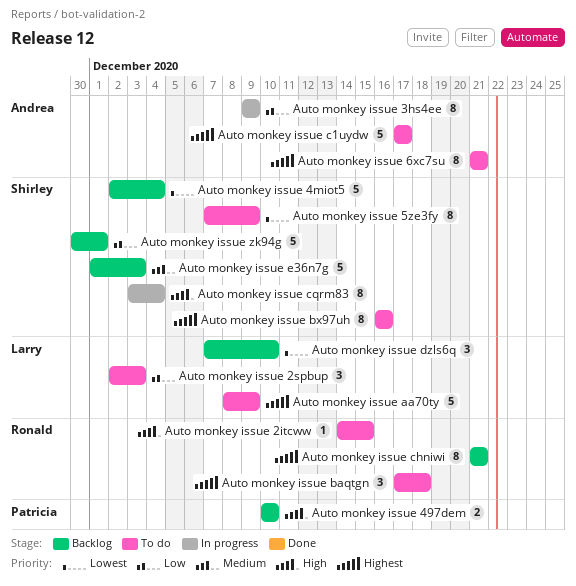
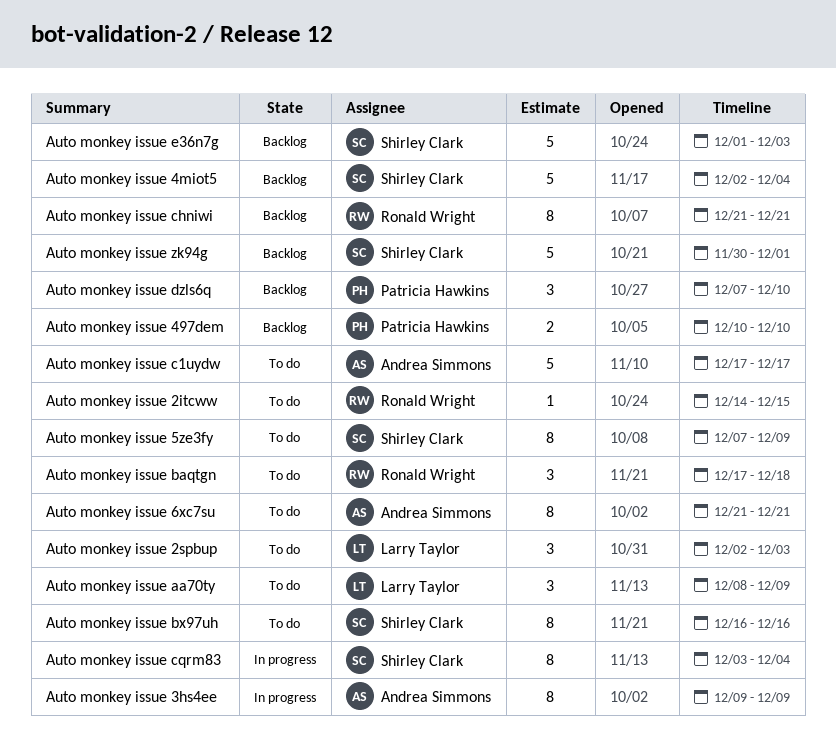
Auto monkey issue aa70ty, estimate: 5 -> 3
Auto monkey issue dzls6q, owner: Larry Taylor -> Patricia Hawkins

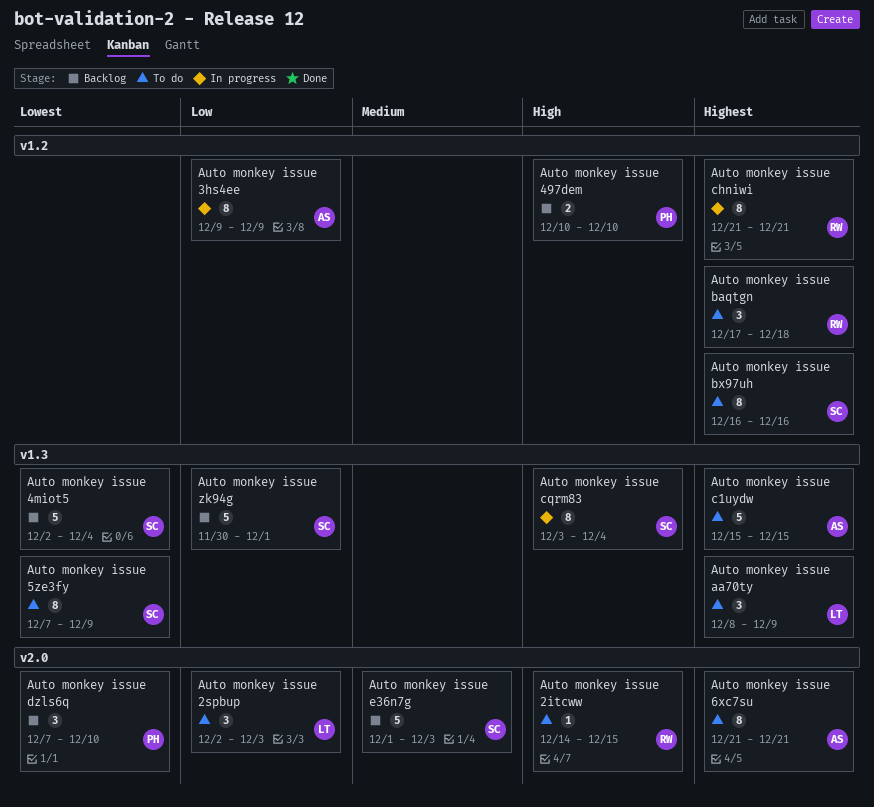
Auto monkey issue c1uydw, start: Dec 17 -> Dec 15
Auto monkey issue c1uydw, due: Dec 17 -> Dec 15
Auto monkey issue chniwi, status: Backlog -> In progress

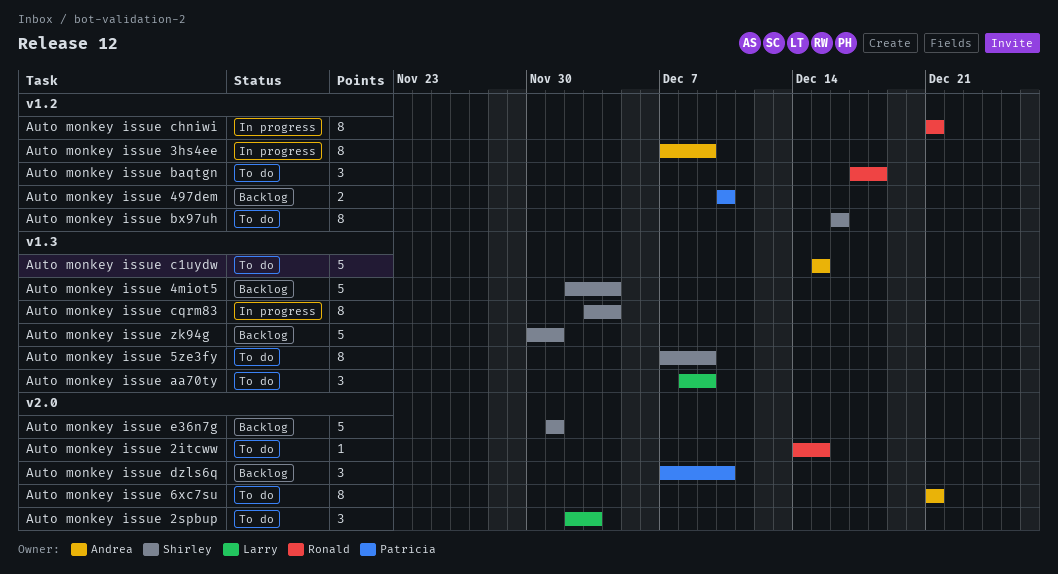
Auto monkey issue 3hs4ee, start: Dec 9 -> Dec 7
Auto monkey issue e36n7g, due: Dec 3 -> Dec 1

